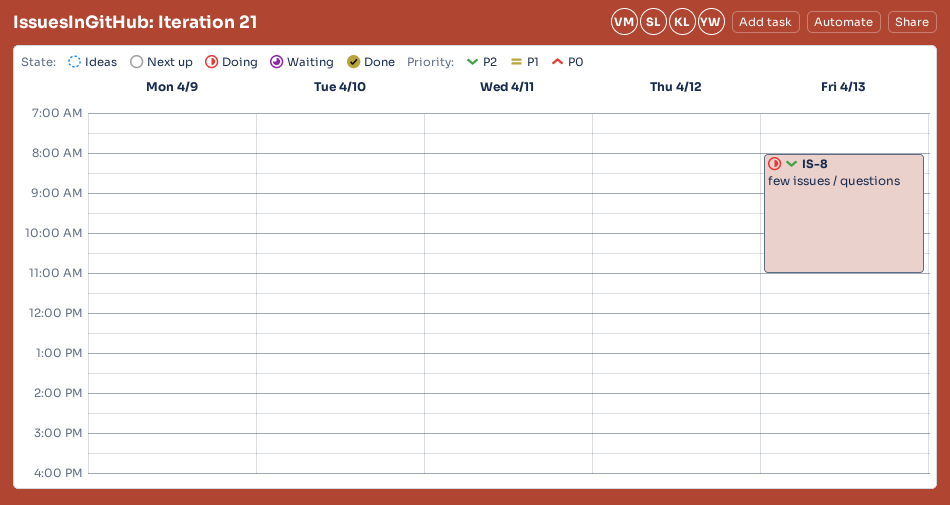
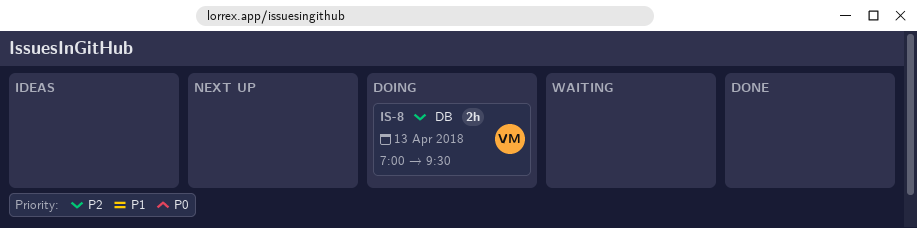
IS-8, begins: 08:00 -> 07:00
IS-8, ends: 11:00 -> 09:30

